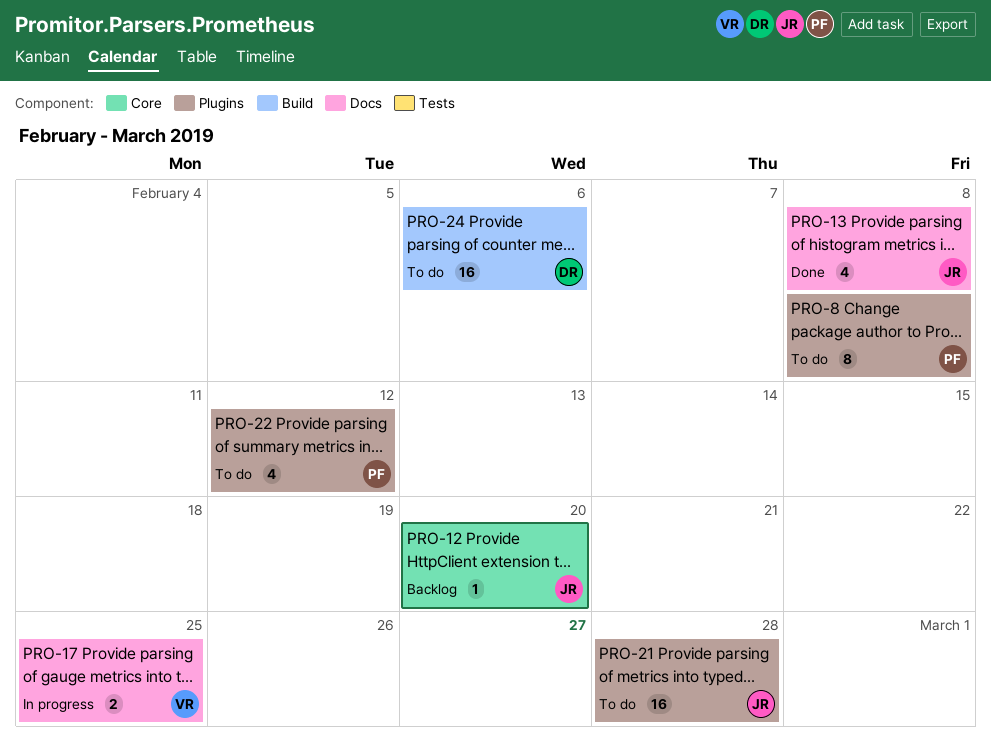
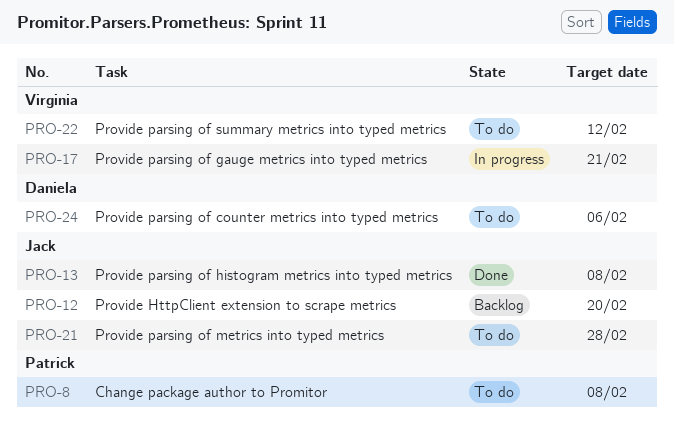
PRO-17, due: Feb 25 -> Feb 21
PRO-22, owner: Patrick -> Virginia

